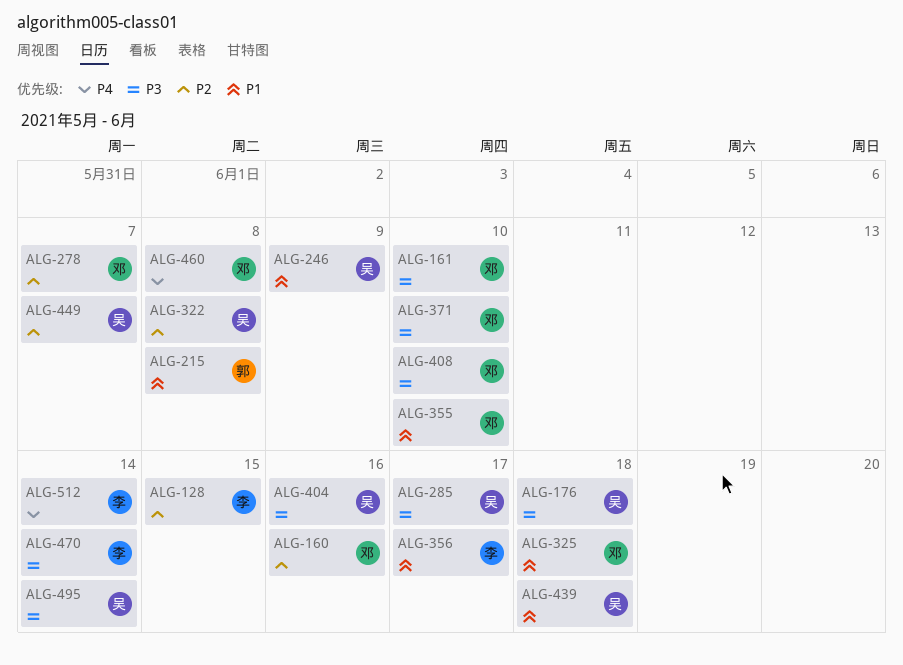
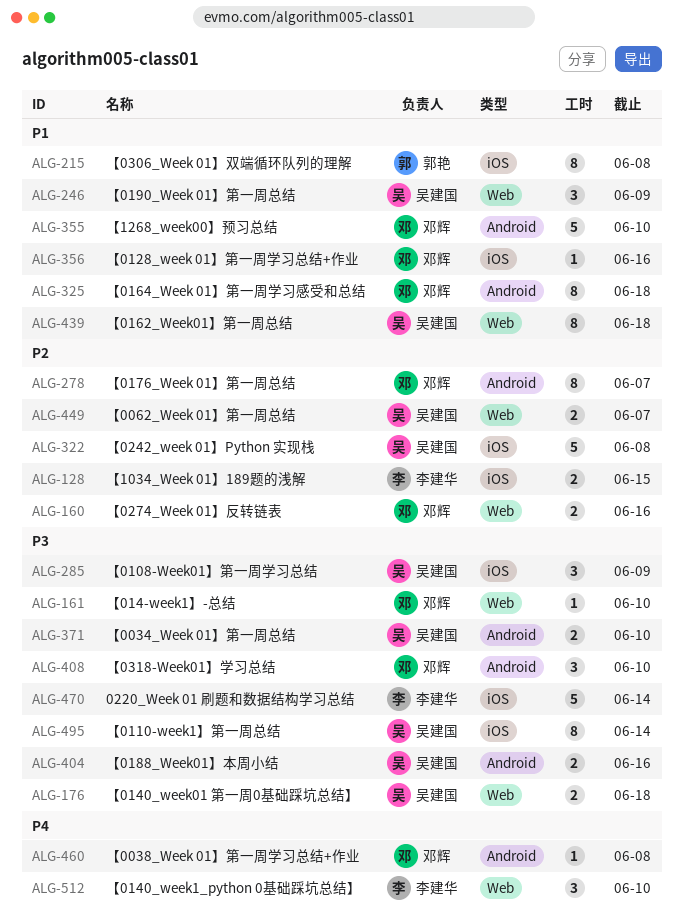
ALG-285, due: Jun 17 -> Jun 9
ALG-356, owner: 李建华 -> 邓辉
ALG-356, due: Jun 17 -> Jun 16
ALG-371, owner: 邓辉 -> 吴建国
ALG-512, due: Jun 14 -> Jun 10

